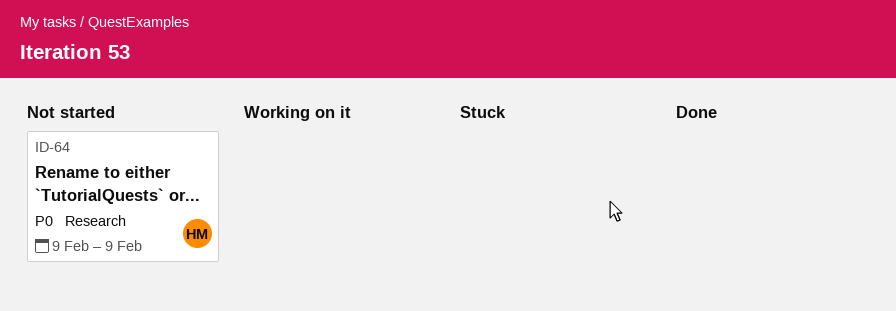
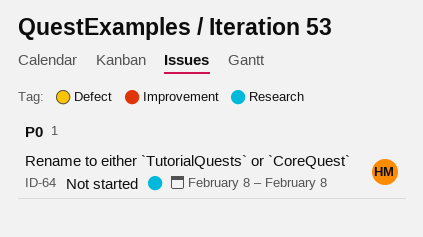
ID-64, start: Feb 9 -> Feb 8
ID-64, due: Feb 9 -> Feb 8

